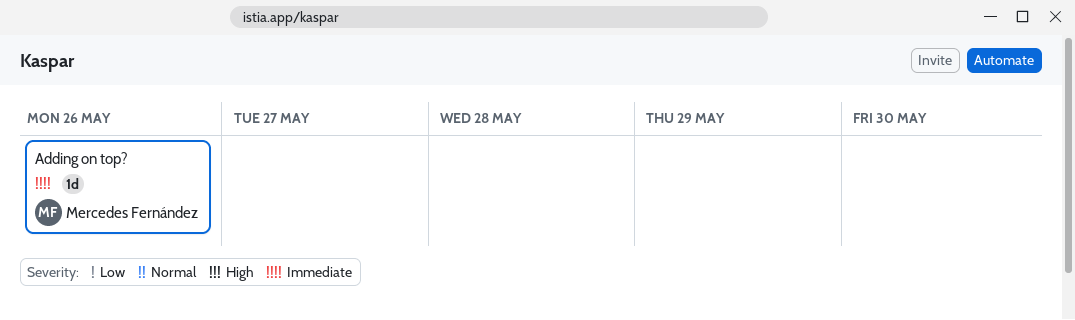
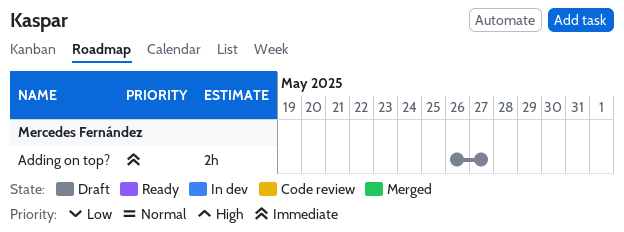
Adding on top?, estimate: 1d -> 2h
Adding on top?, due: May 26 -> May 27

